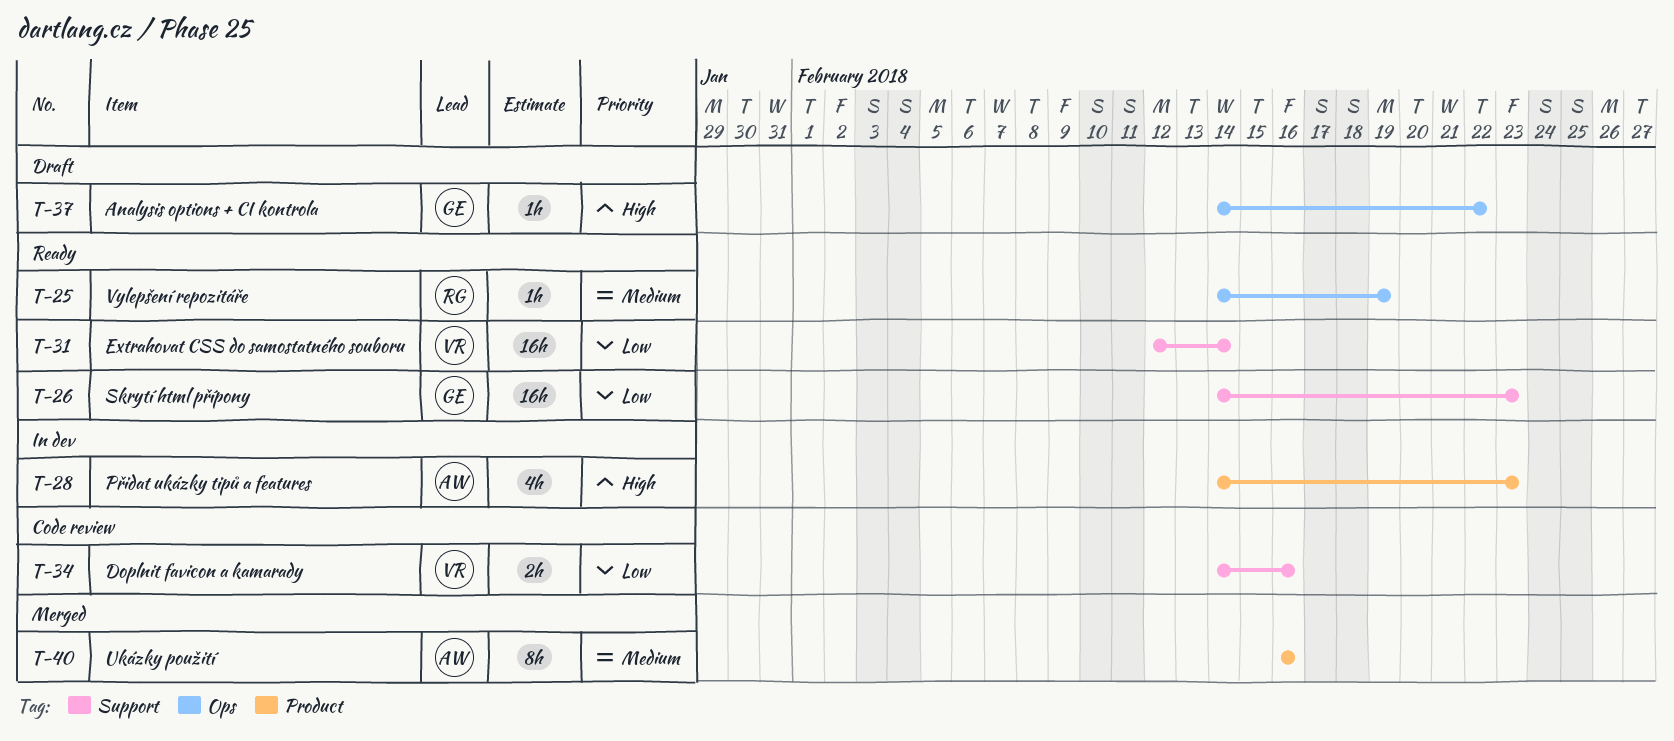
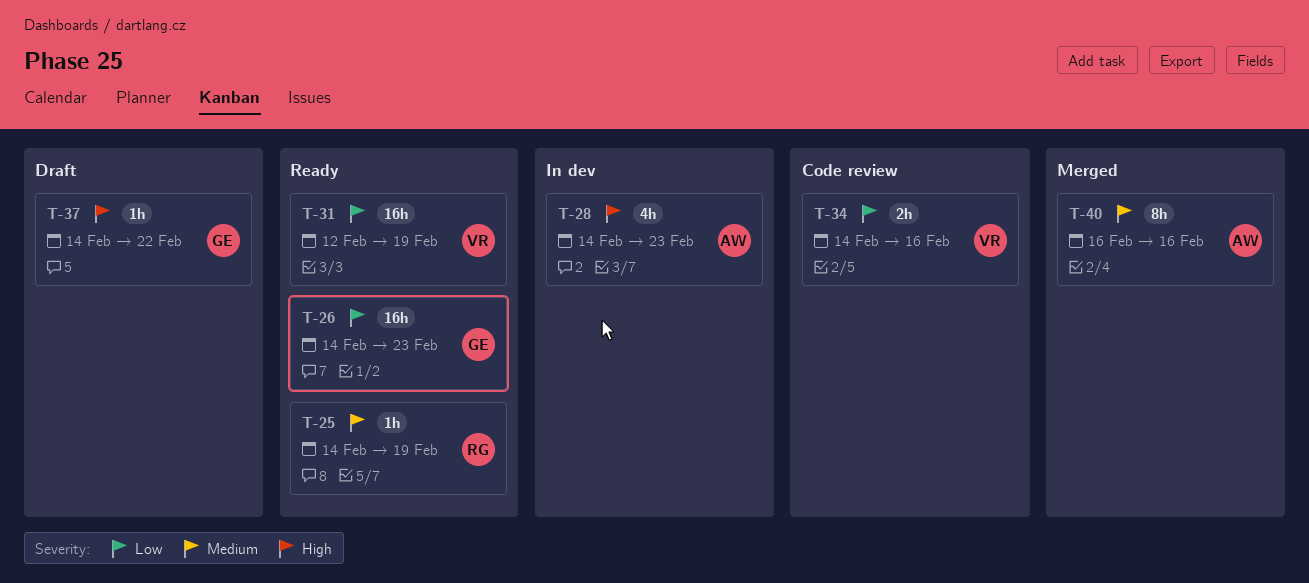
T-31, due: Feb 14 -> Feb 19

